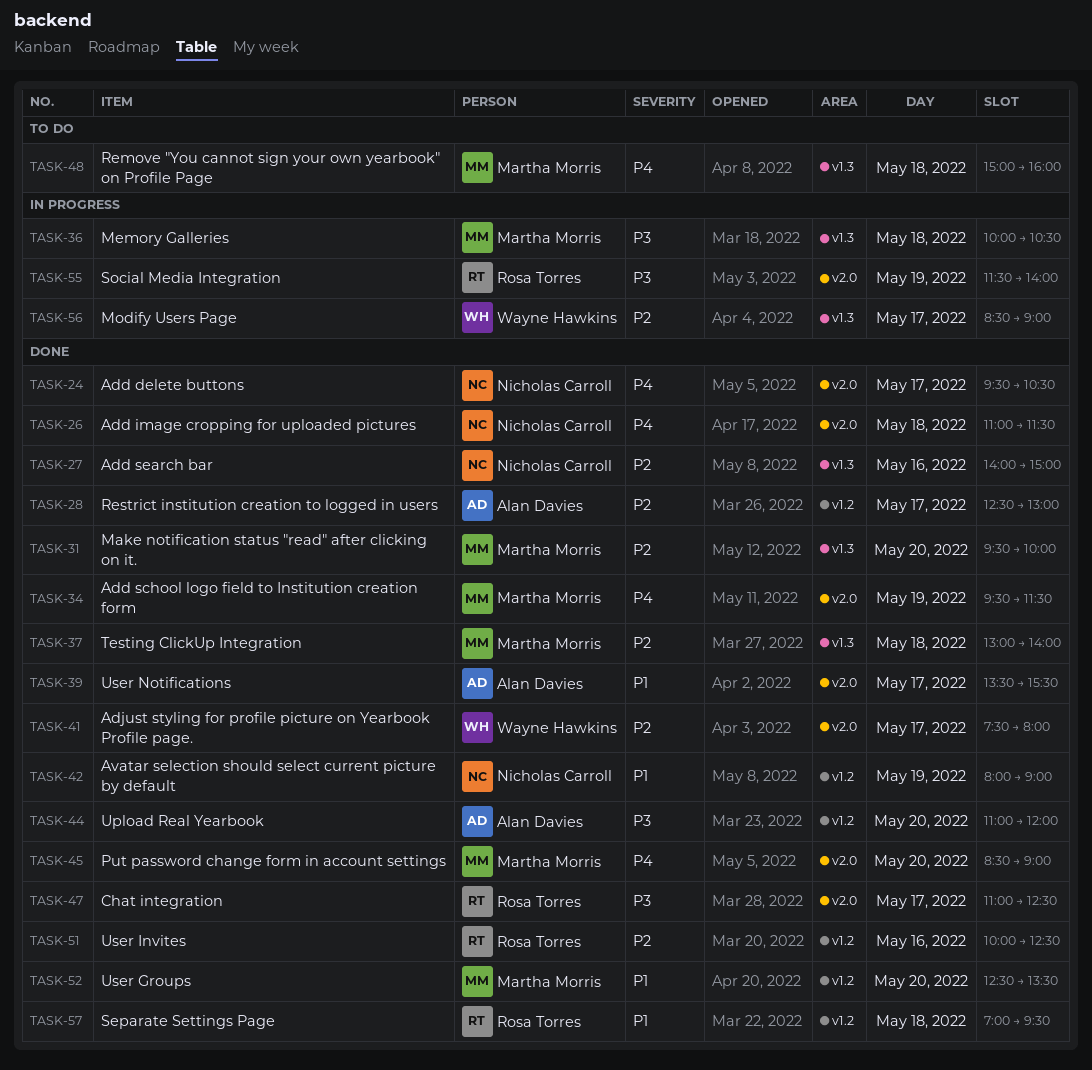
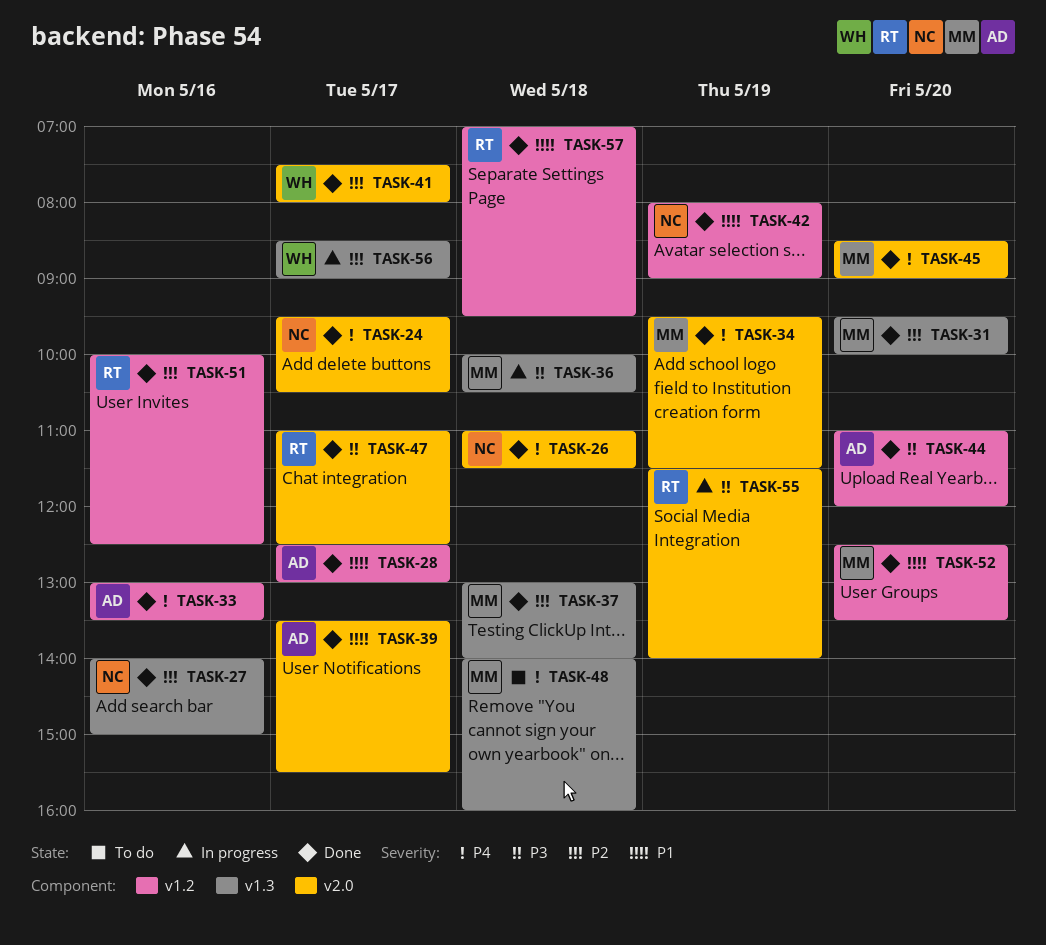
TASK-28, priority: P2 -> P1
TASK-33: none -> present
TASK-48, begins: 15:00 -> 14:00

